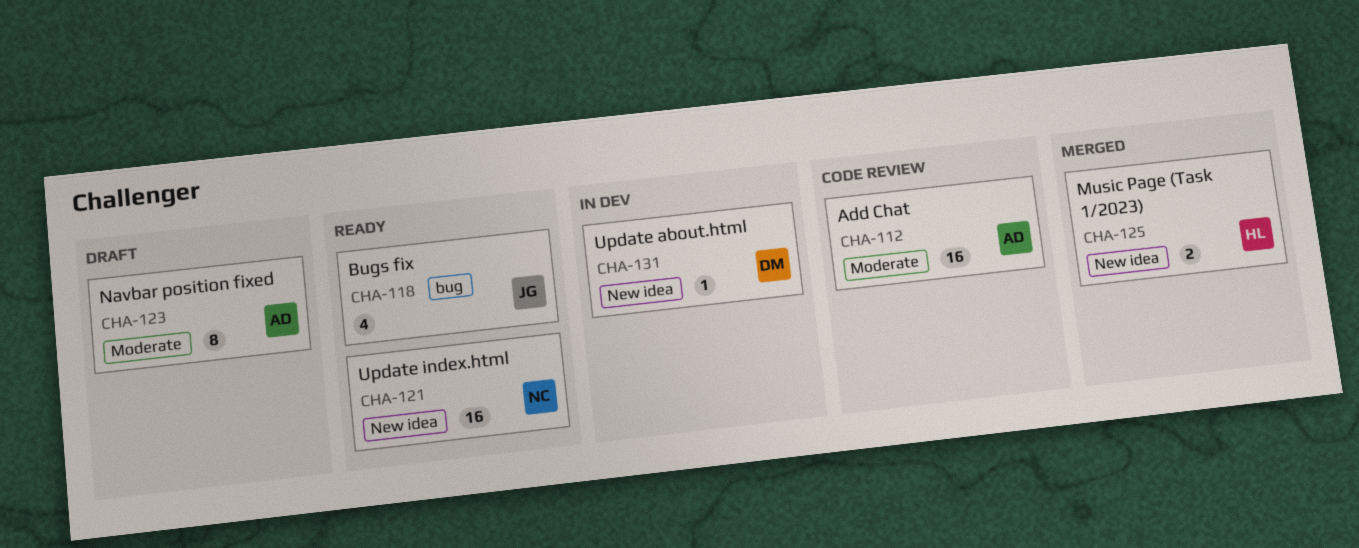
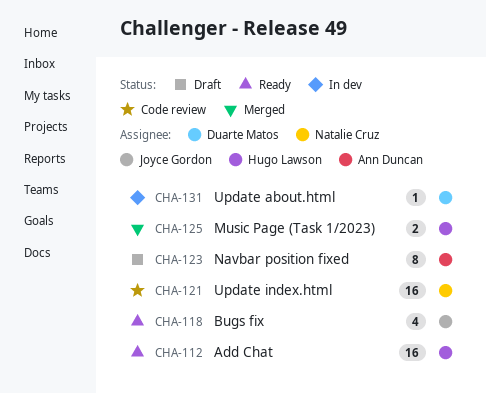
CHA-112, status: Code review -> Ready
CHA-112, owner: Ann Duncan -> Hugo Lawson
CHA-121, status: Ready -> Code review

